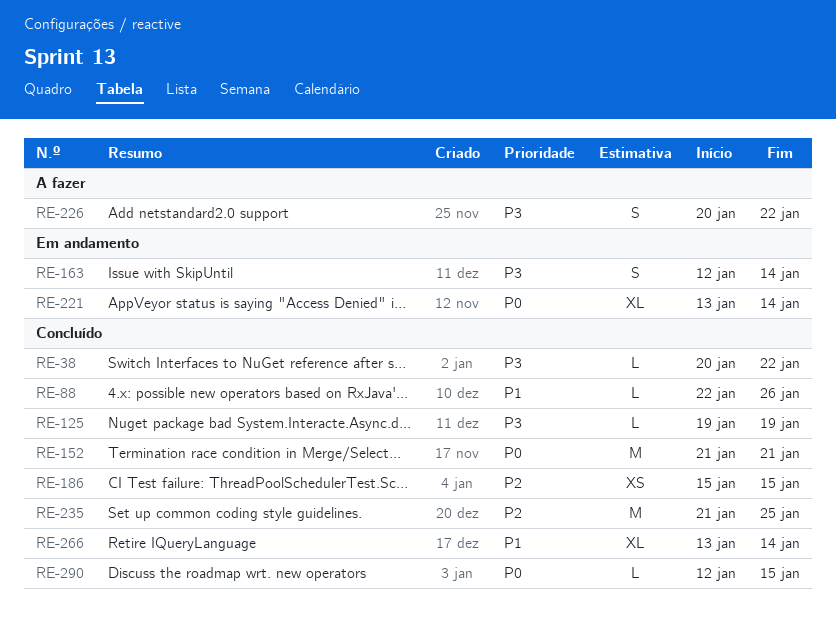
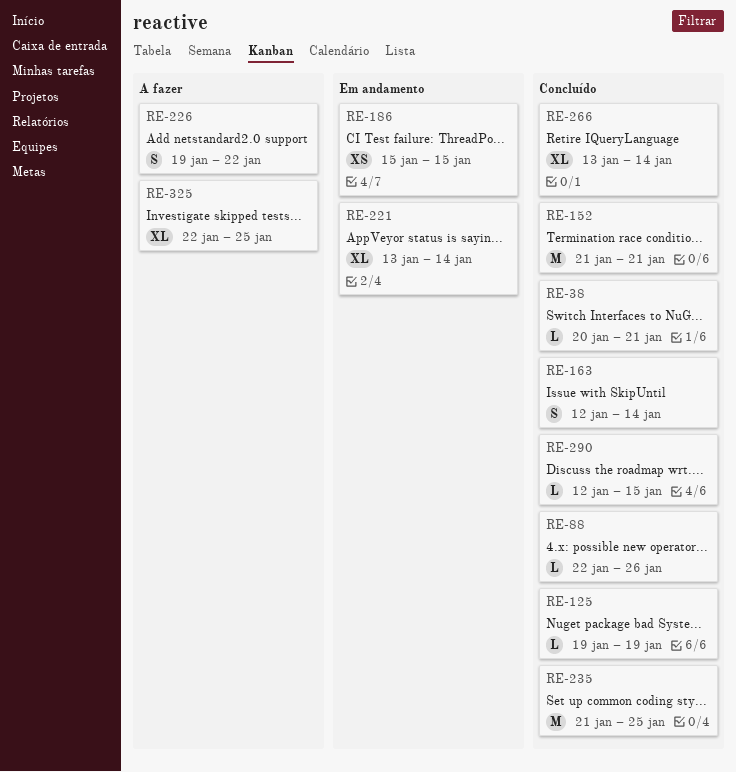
RE-38, due: Jan 22 -> Jan 21
RE-163, status: Em andamento -> Concluído
RE-186, status: Concluído -> Em andamento
RE-226, start: Jan 20 -> Jan 19
RE-325: none -> present

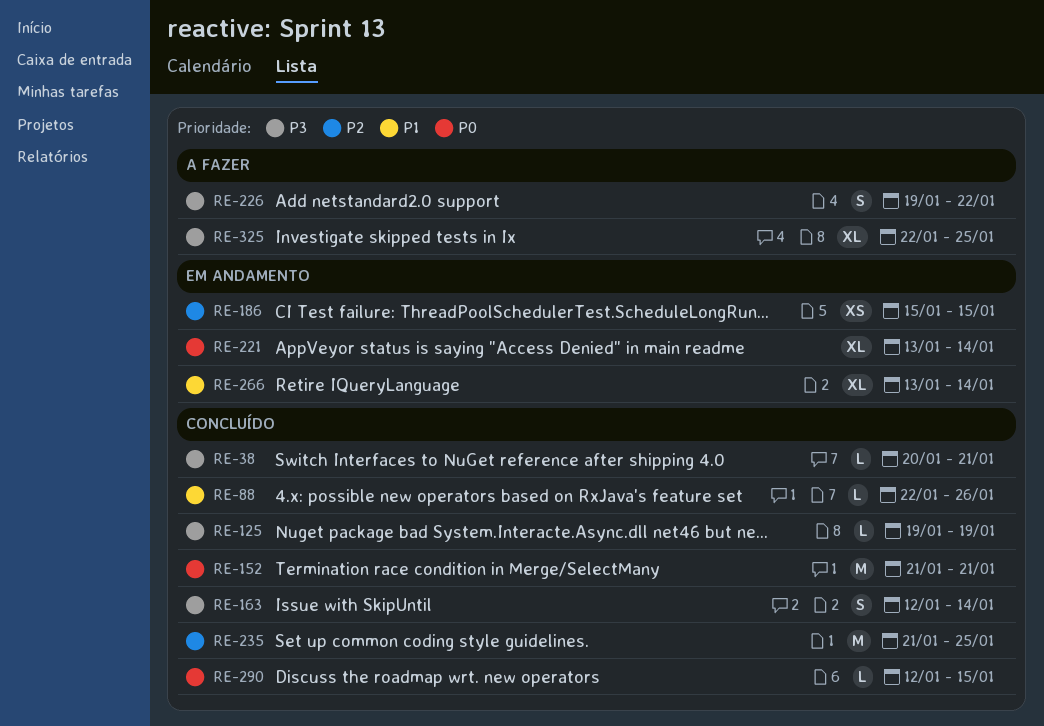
RE-266, status: Concluído -> Em andamento

